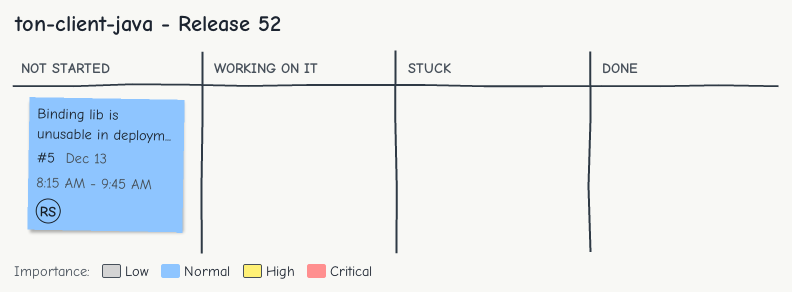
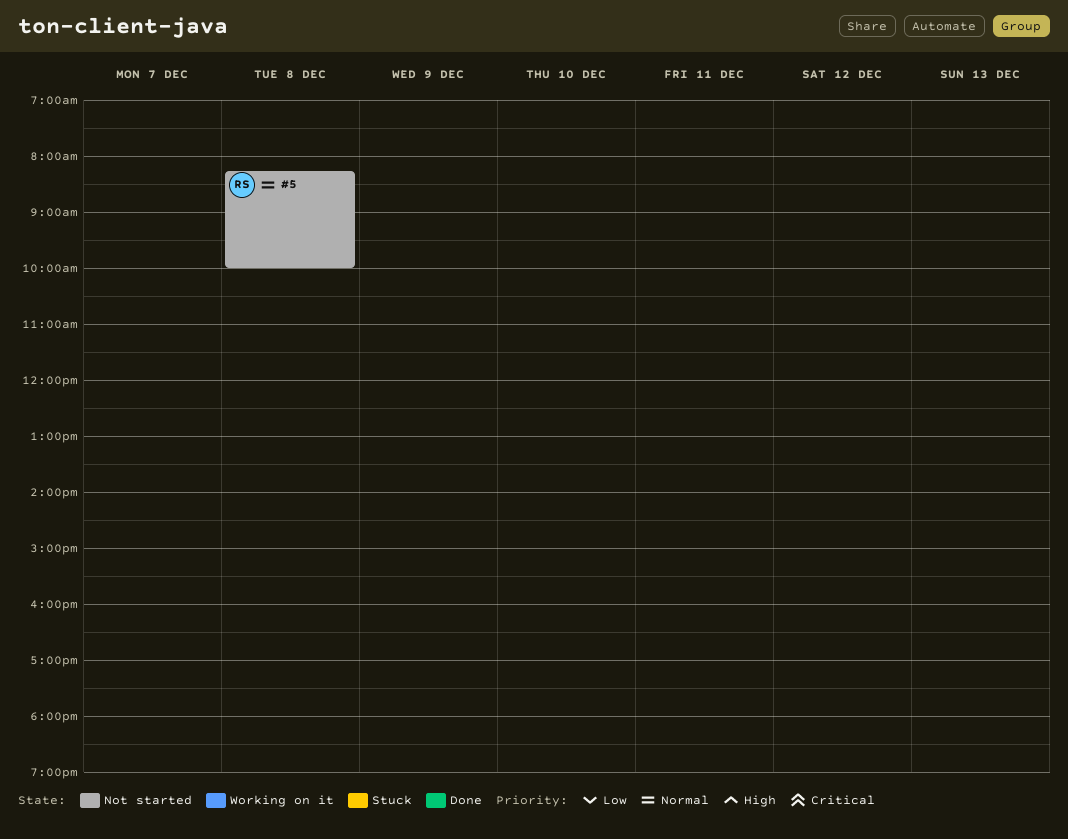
#5, day: Dec 13 -> Dec 8
#5, ends: 09:45 -> 10:00

